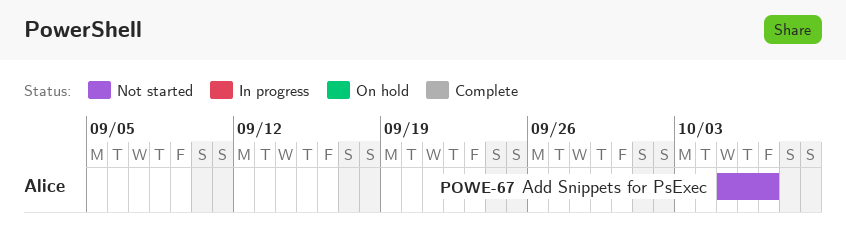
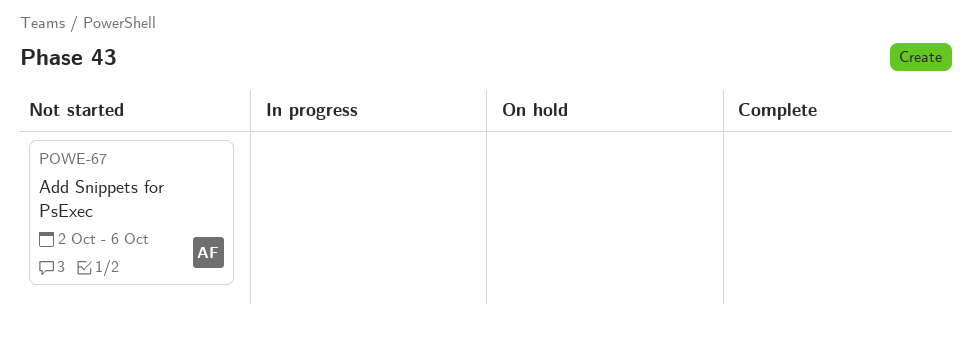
POWE-67, start: Oct 5 -> Oct 2
POWE-67, due: Oct 7 -> Oct 6

